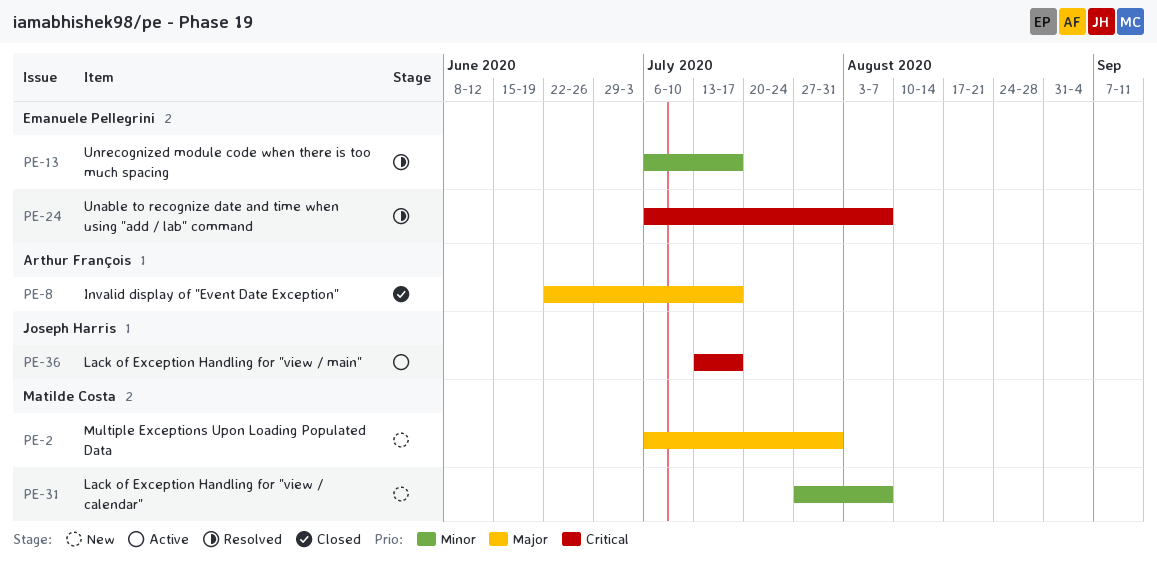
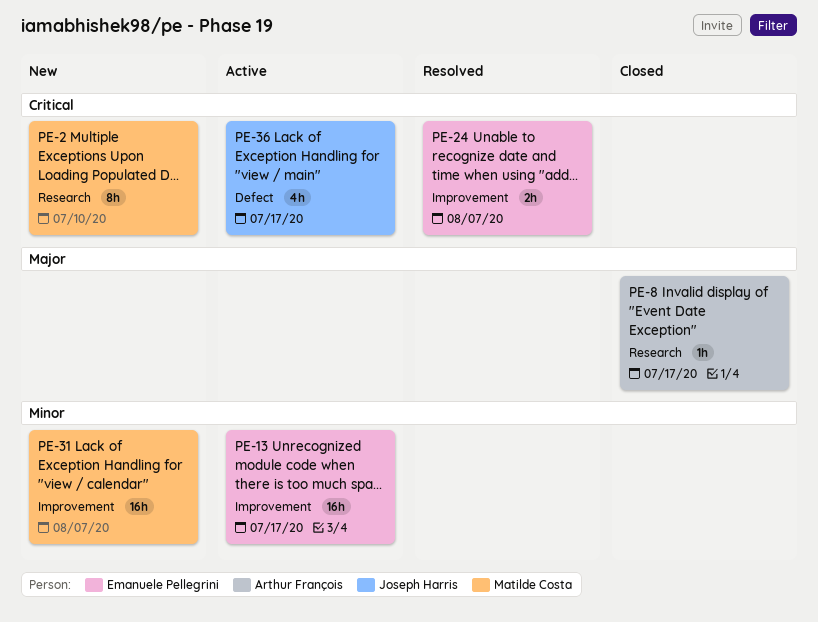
PE-2, priority: Major -> Critical
PE-2, due: Jul 31 -> Jul 10
PE-13, status: Resolved -> Active

